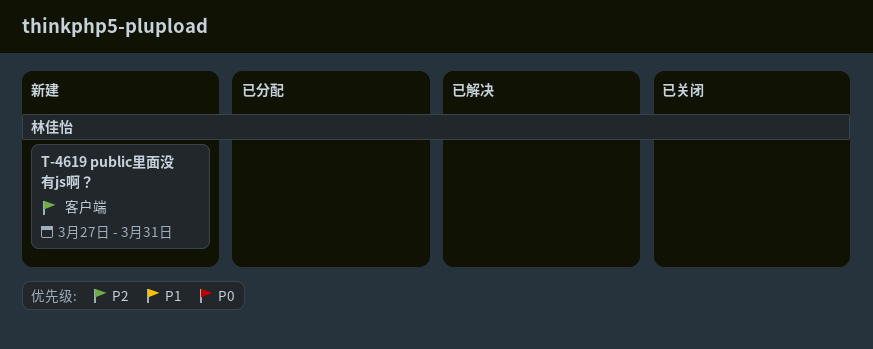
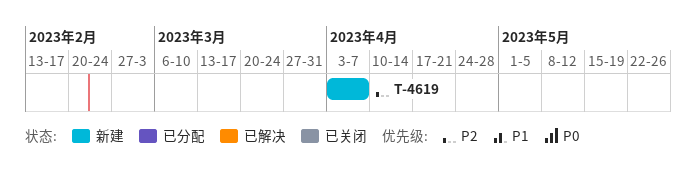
T-4619, start: Mar 27 -> Apr 3
T-4619, due: Mar 31 -> Apr 7

